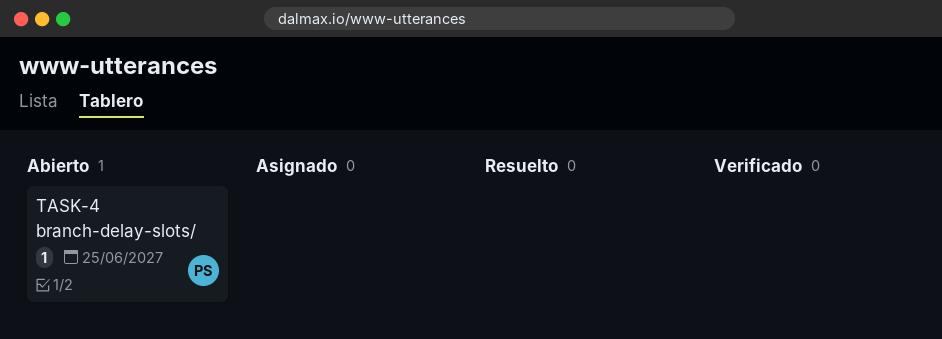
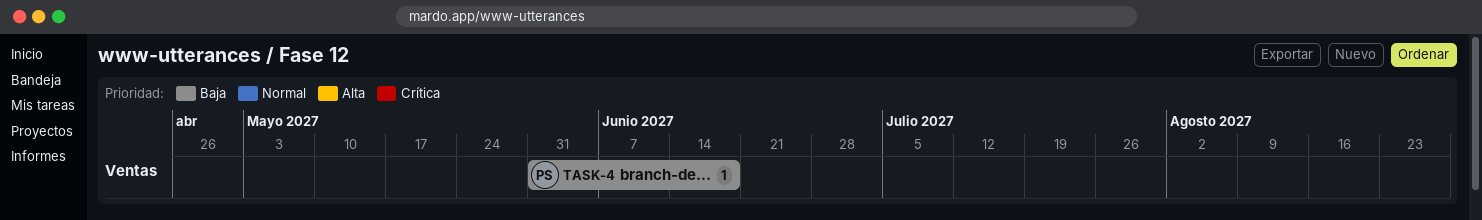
TASK-4, due: Jun 25 -> Jun 18

